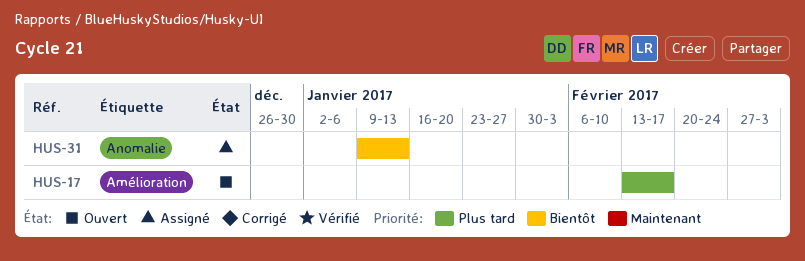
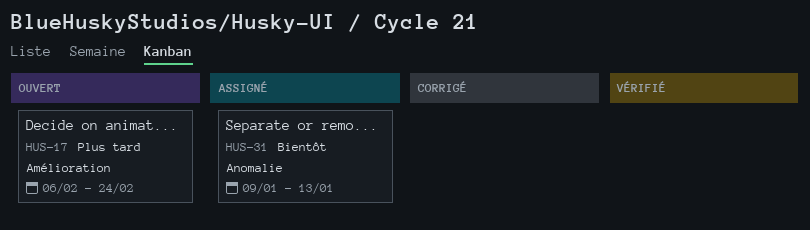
HUS-17, start: Feb 13 -> Feb 6
HUS-17, due: Feb 17 -> Feb 24

